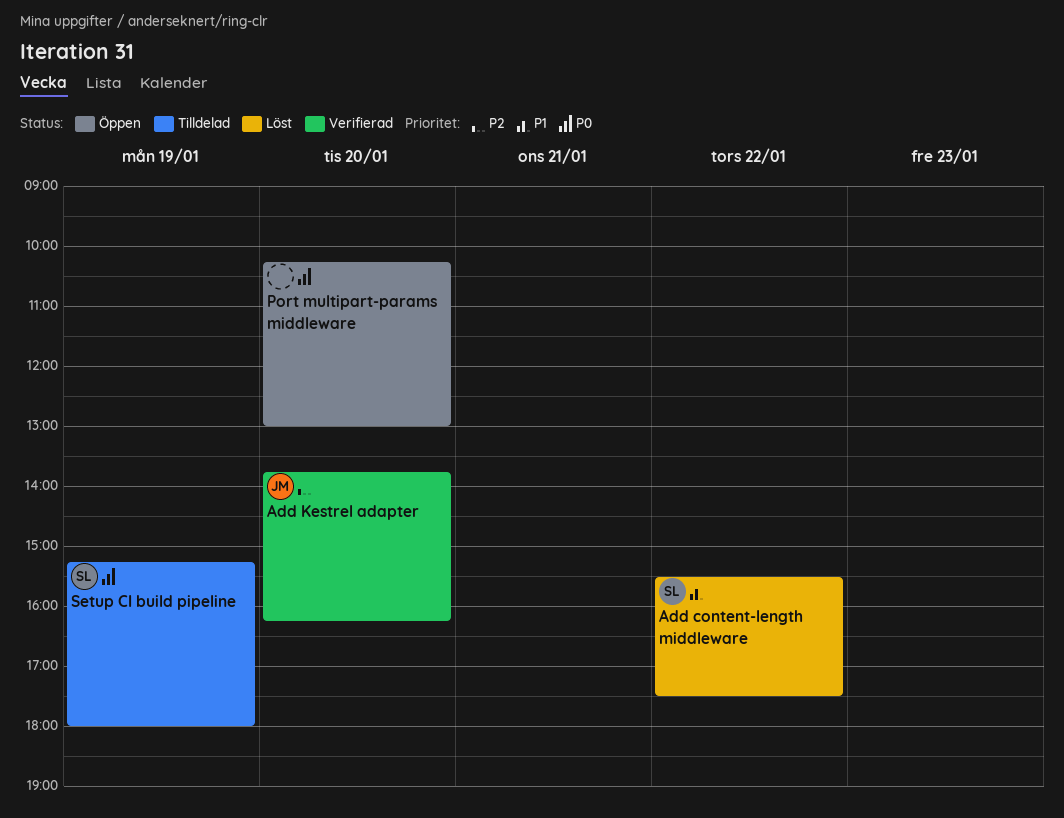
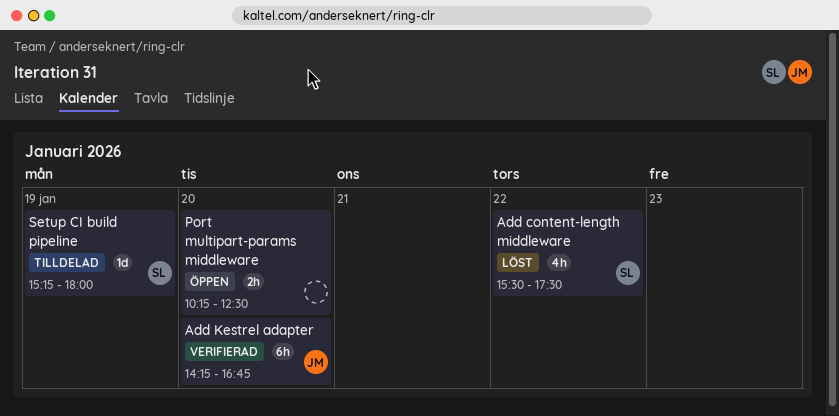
Add Kestrel adapter, begins: 13:45 -> 14:15
Add Kestrel adapter, ends: 16:15 -> 16:45
Port multipart-params middleware, ends: 13:00 -> 12:30

